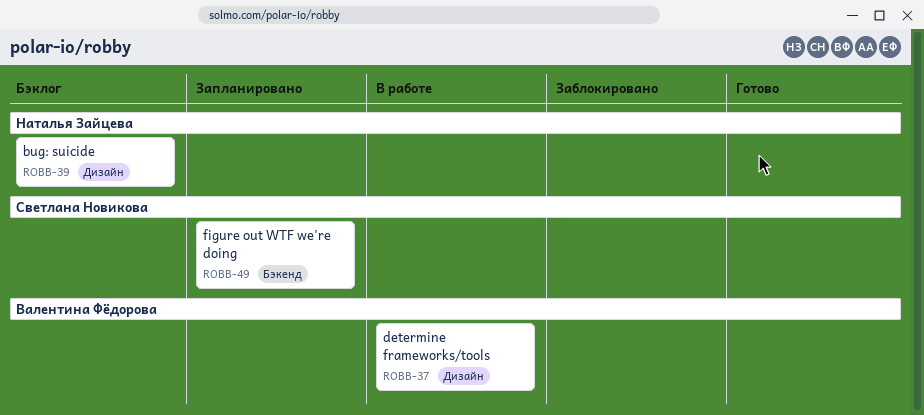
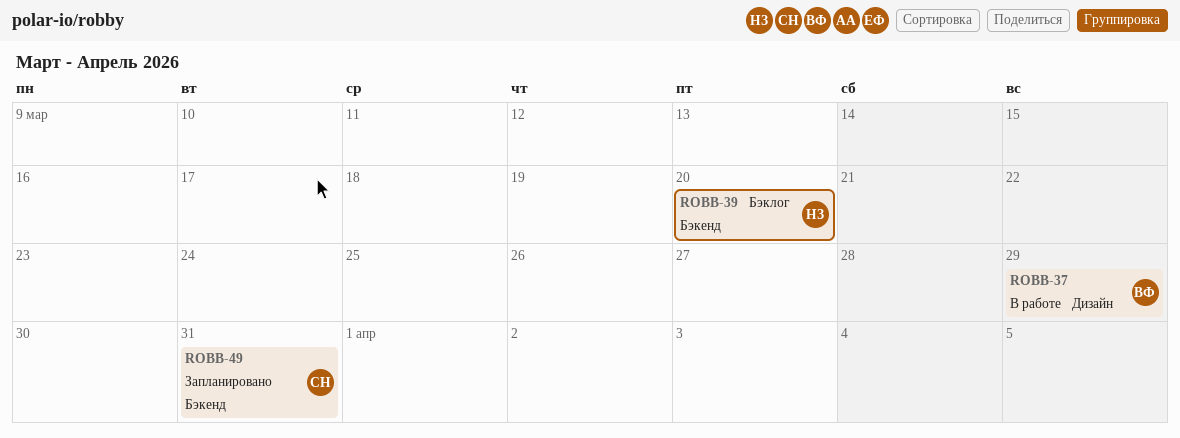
ROBB-39, label: Дизайн -> Бэкенд

